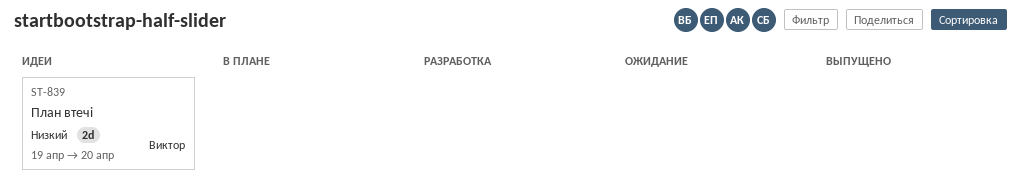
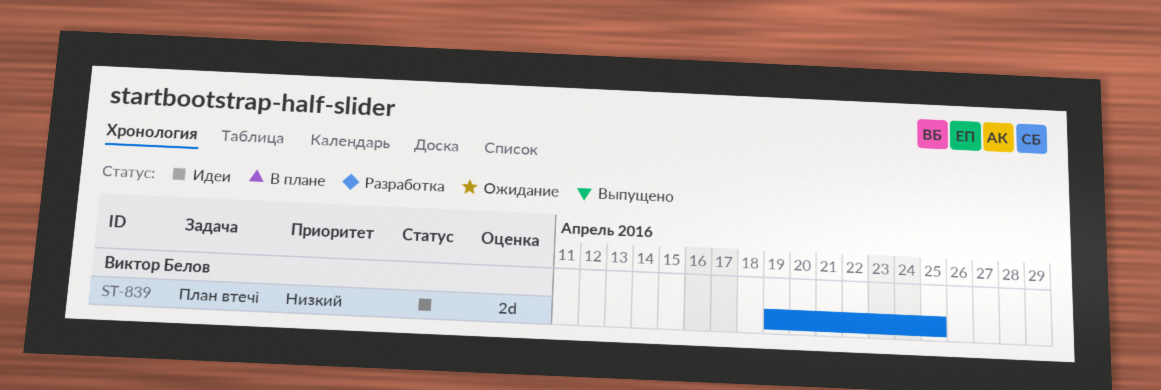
ST-839, due: Apr 20 -> Apr 25

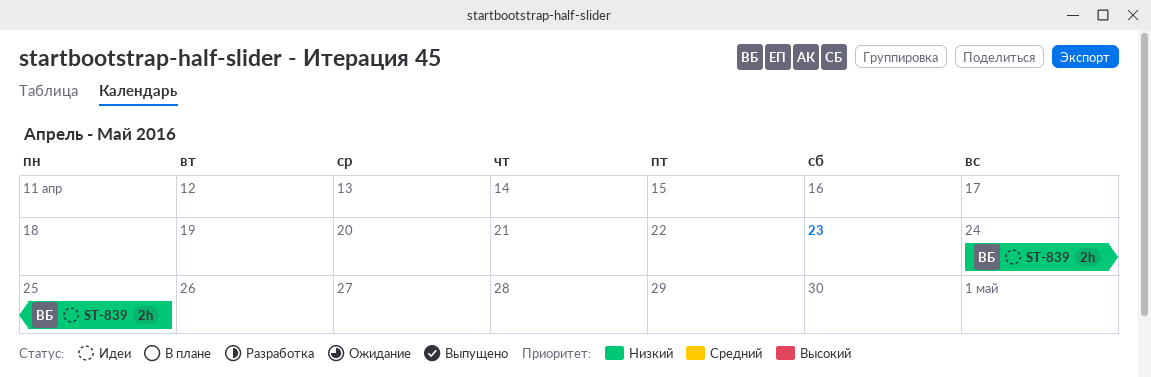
ST-839, estimate: 2d -> 2h
ST-839, start: Apr 19 -> Apr 24

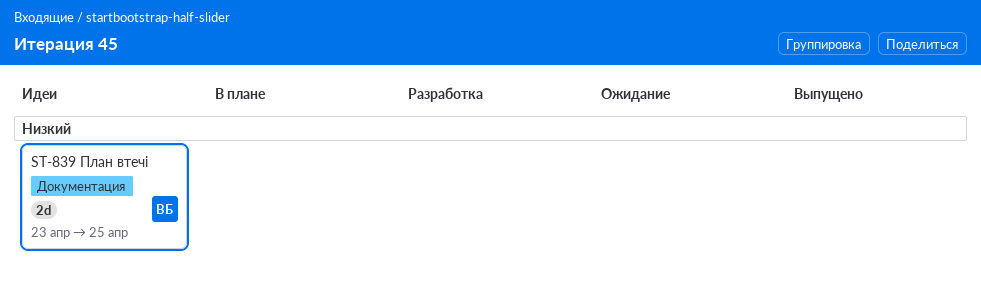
ST-839, estimate: 2h -> 2d
ST-839, start: Apr 24 -> Apr 23

